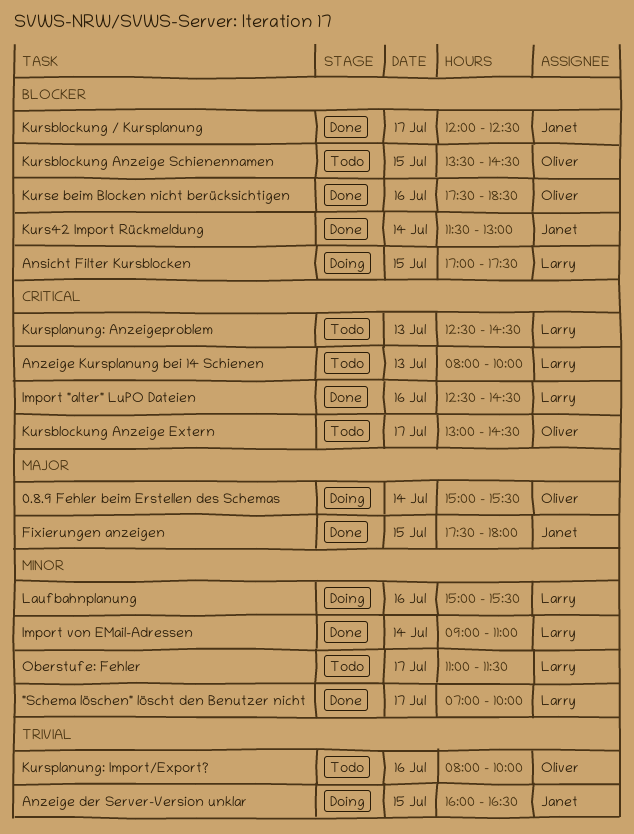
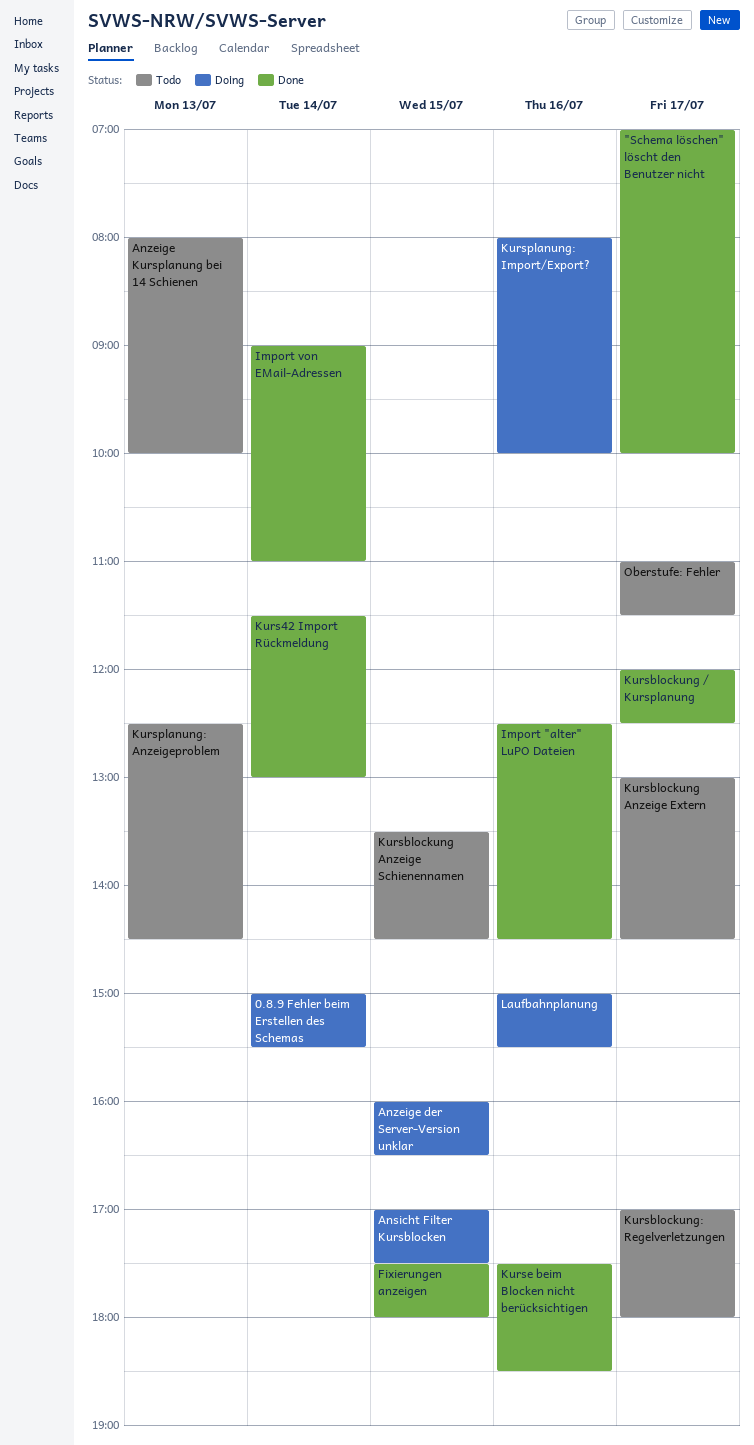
Kursblockung: Regelverletzungen: none -> present
Kursplanung: Import/Export?, status: Todo -> Doing

